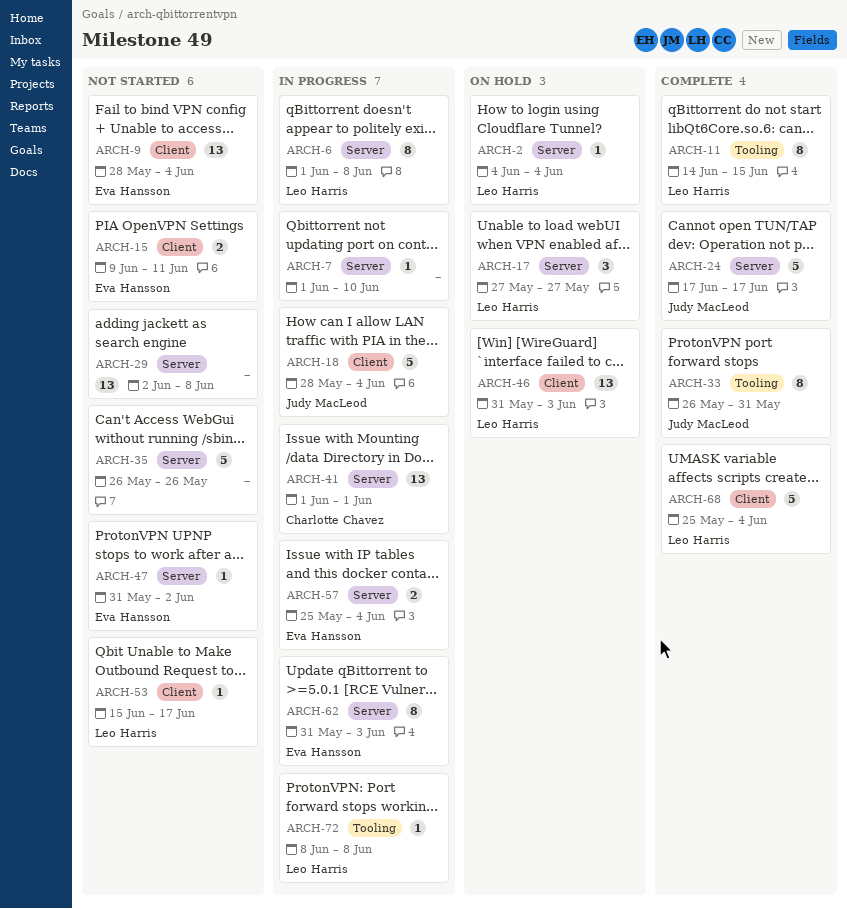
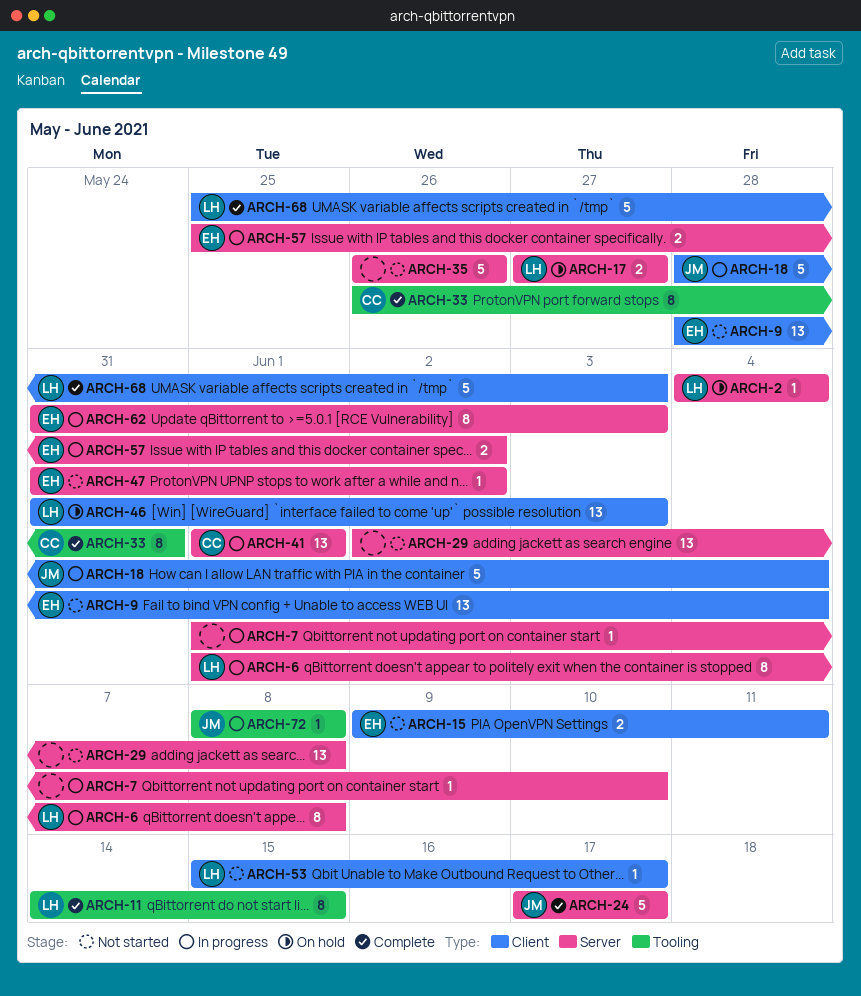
ARCH-17, estimate: 3 -> 2
ARCH-33, owner: Judy MacLeod -> Charlotte Chavez
ARCH-57, due: Jun 4 -> Jun 2
ARCH-68, due: Jun 4 -> Jun 3
ARCH-72, owner: Leo Harris -> Judy MacLeod

